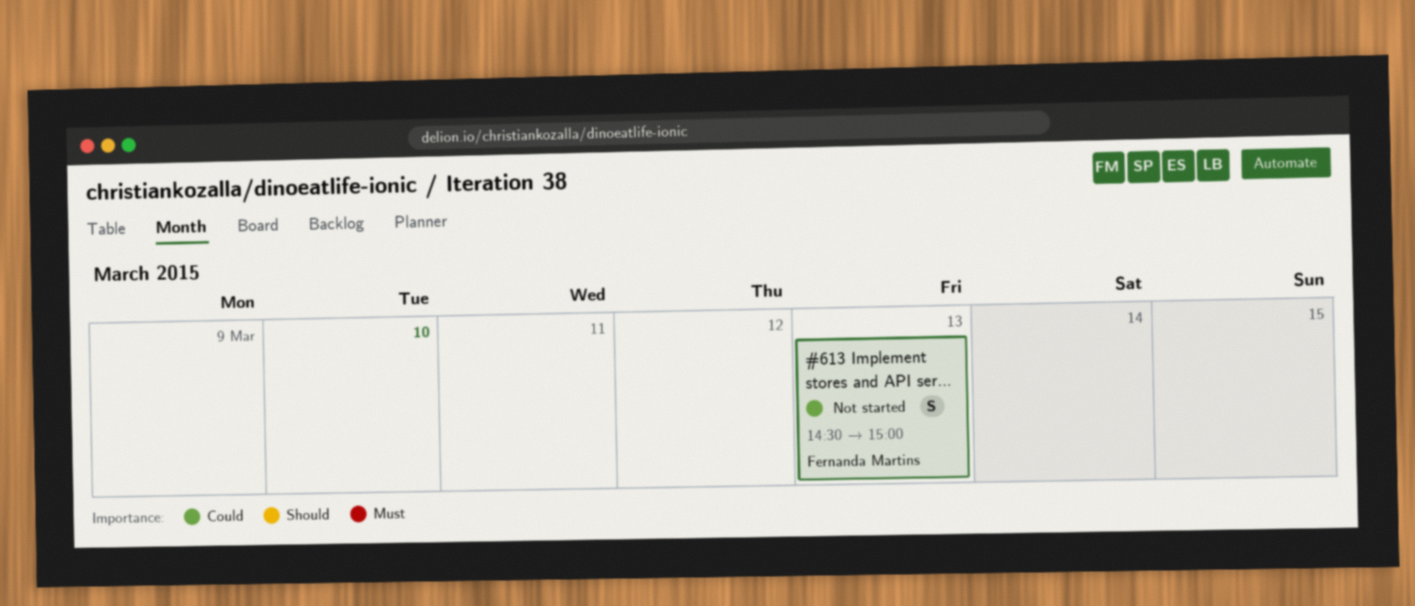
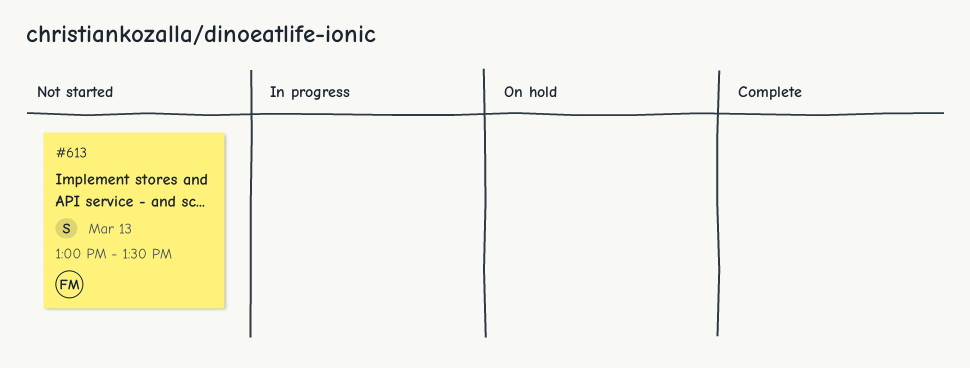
#613, begins: 14:30 -> 13:00
#613, ends: 15:00 -> 13:30

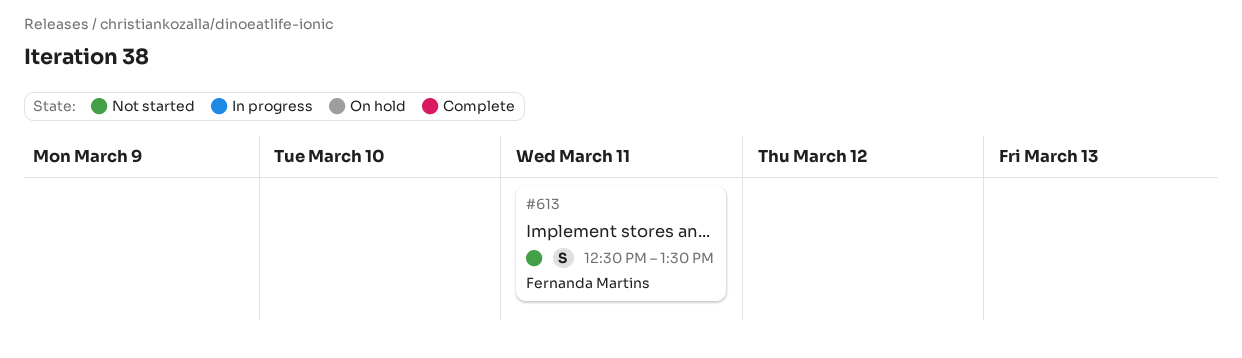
#613, day: Mar 13 -> Mar 11
#613, begins: 13:00 -> 12:30

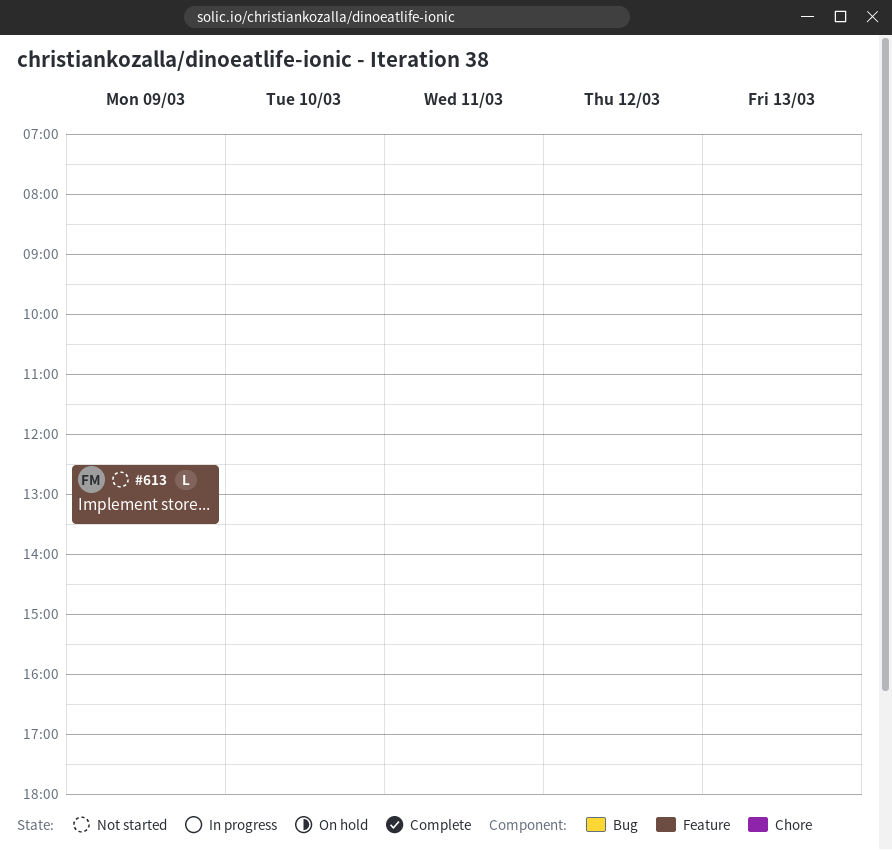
#613, estimate: S -> L
#613, day: Mar 11 -> Mar 9

